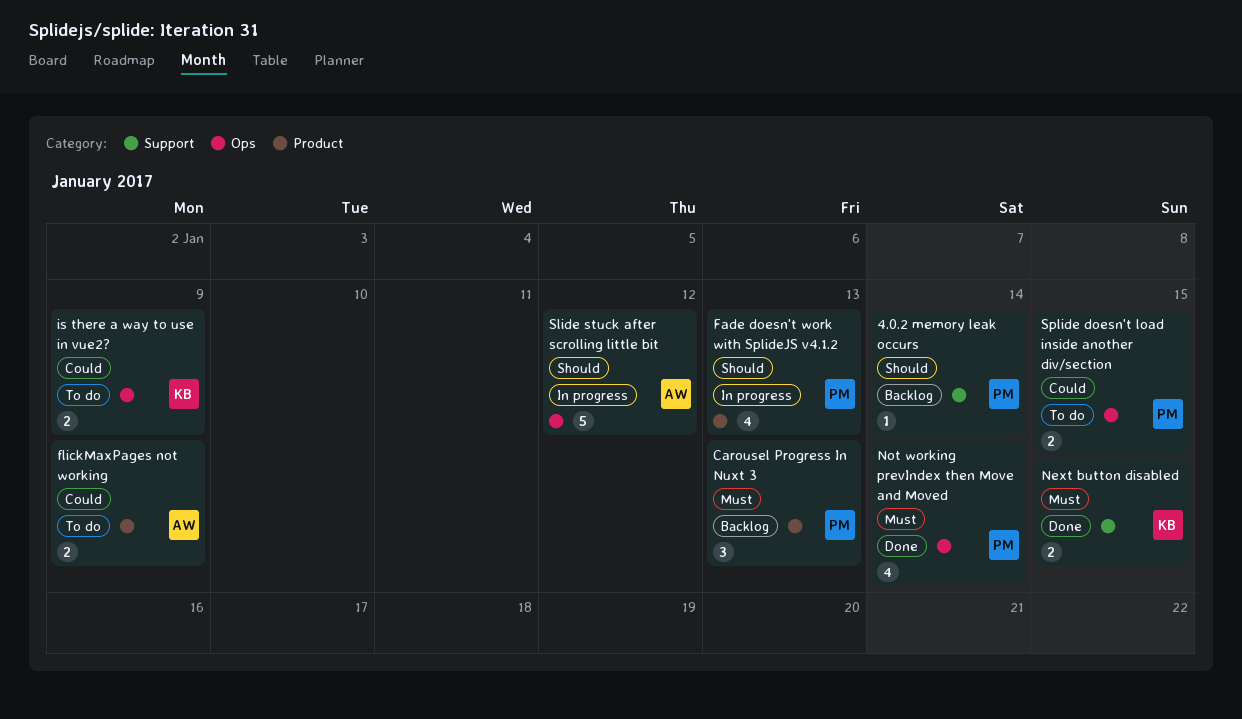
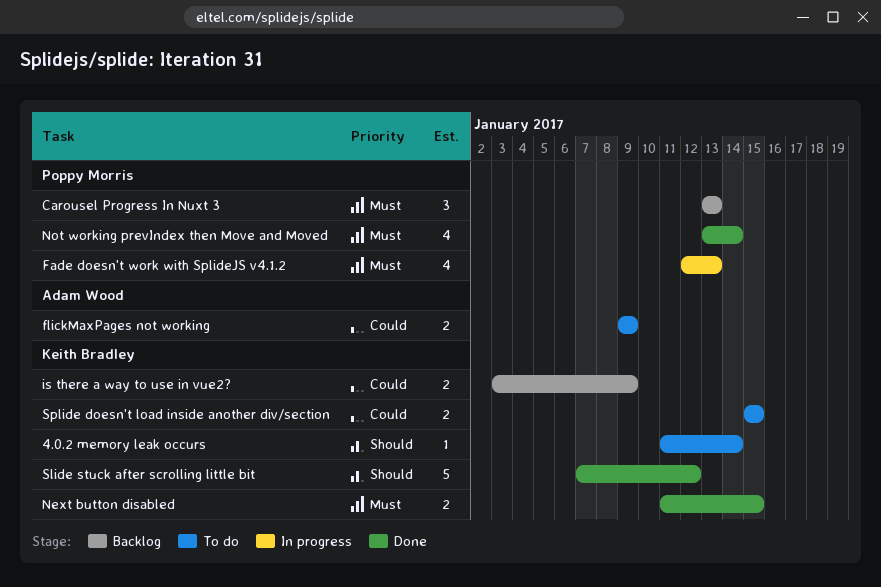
4.0.2 memory leak occurs, status: Backlog -> To do
4.0.2 memory leak occurs, owner: Poppy Morris -> Keith Bradley
Fade doesn't work with SplideJS v4.1.2, priority: Should -> Must
is there a way to use in vue2?, status: To do -> Backlog
Slide stuck after scrolling little bit, status: In progress -> Done
Slide stuck after scrolling little bit, owner: Adam Wood -> Keith Bradley
Splide doesn't load inside another div/section, owner: Poppy Morris -> Keith Bradley

